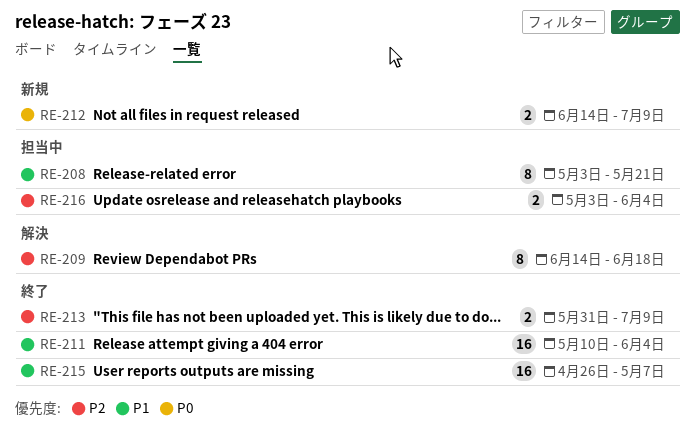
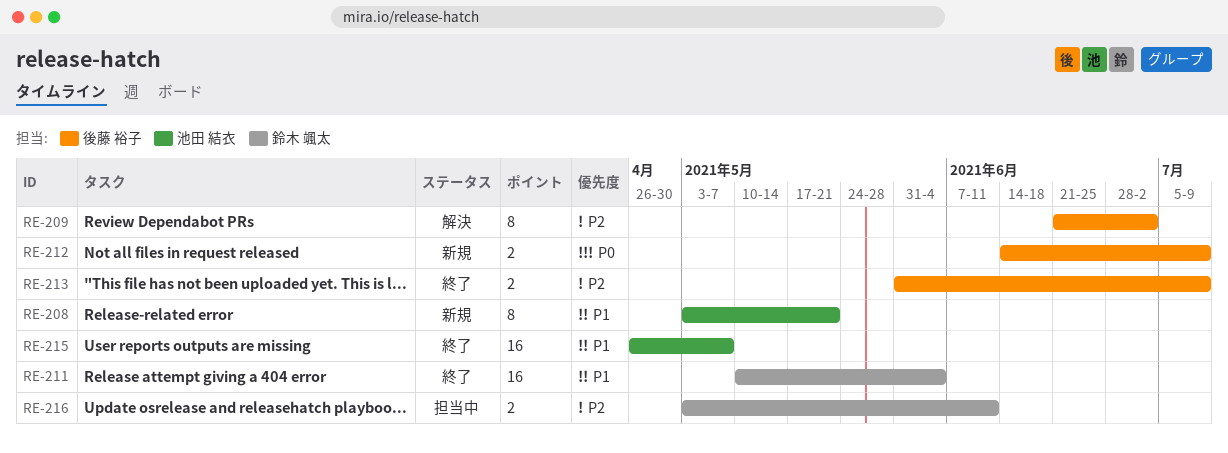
RE-208, status: 担当中 -> 新規
RE-209, start: Jun 14 -> Jun 21
RE-209, due: Jun 18 -> Jul 2
RE-216, due: Jun 4 -> Jun 11

